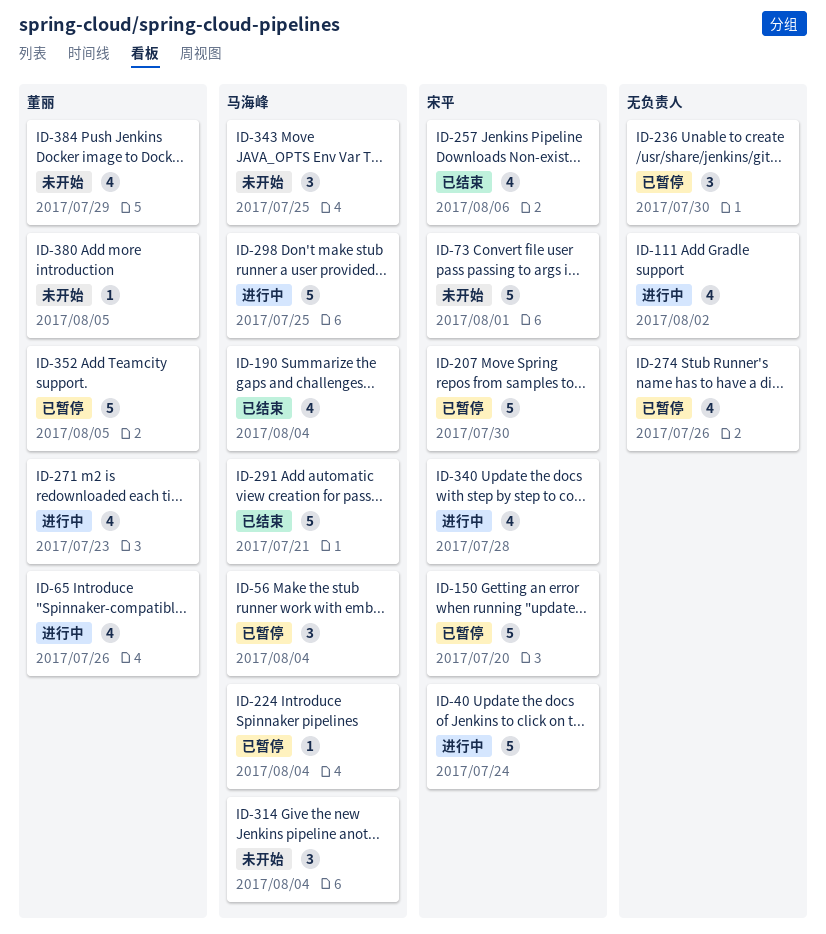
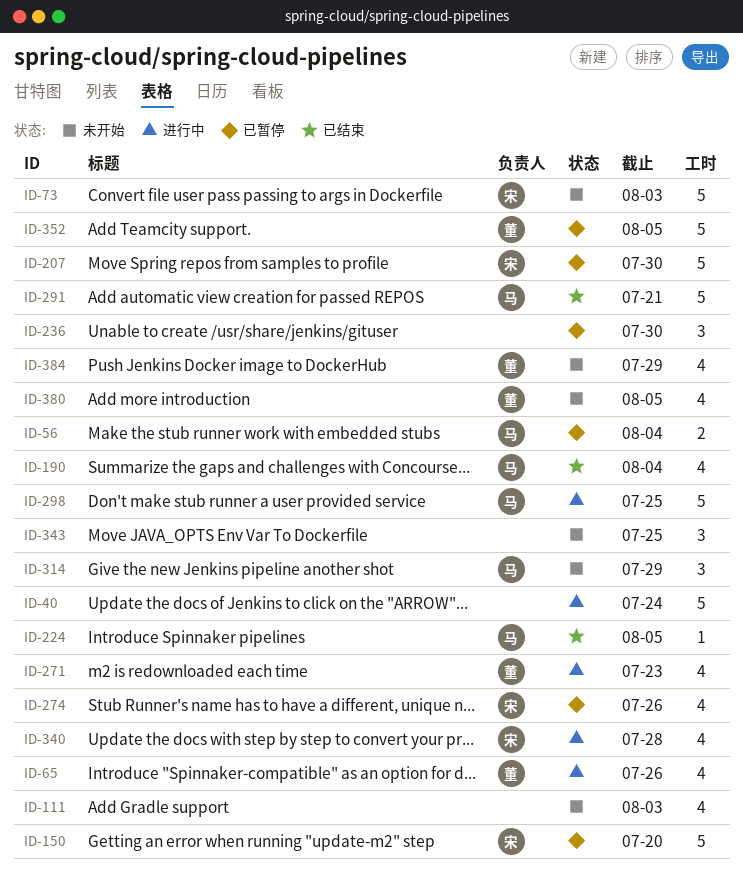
ID-40, owner: 宋平 -> none
ID-56, estimate: 3 -> 2
ID-73, due: Aug 1 -> Aug 3
ID-111, status: 进行中 -> 未开始
ID-111, due: Aug 2 -> Aug 3
ID-224, status: 已暂停 -> 已结束
ID-224, due: Aug 4 -> Aug 5
ID-257: present -> none
ID-274, owner: none -> 宋平
ID-314, due: Aug 4 -> Jul 29
ID-343, owner: 马海峰 -> none
ID-380, estimate: 1 -> 4

